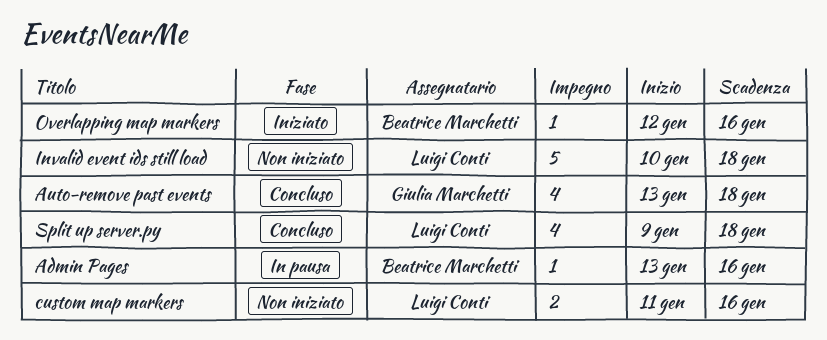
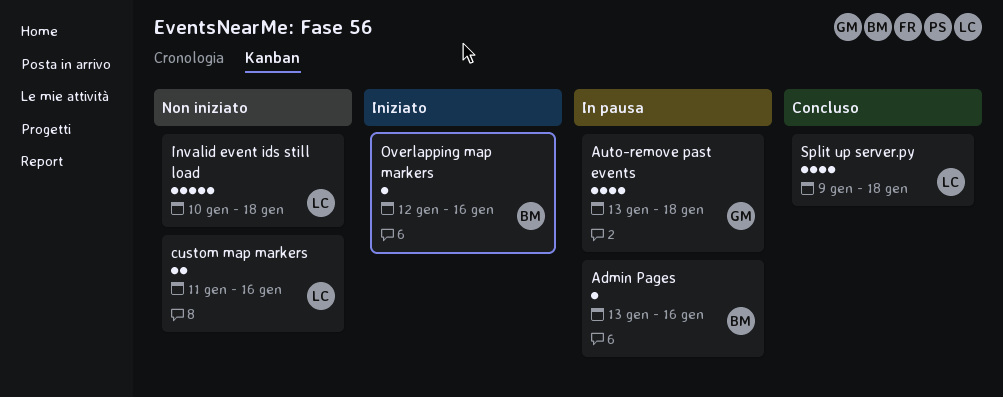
Auto-remove past events, status: Concluso -> In pausa

